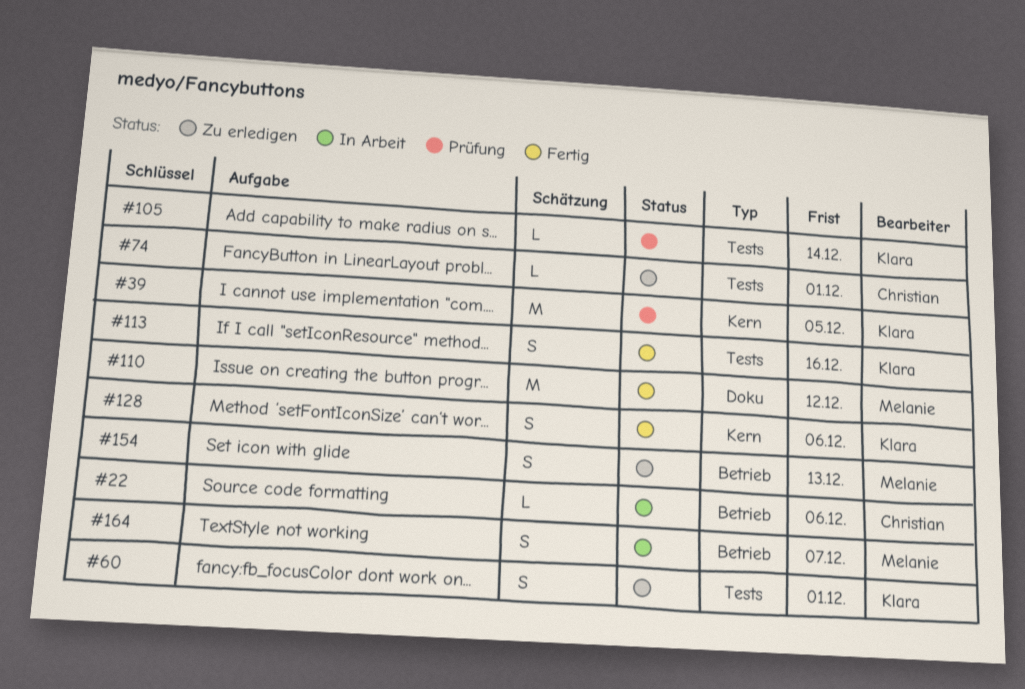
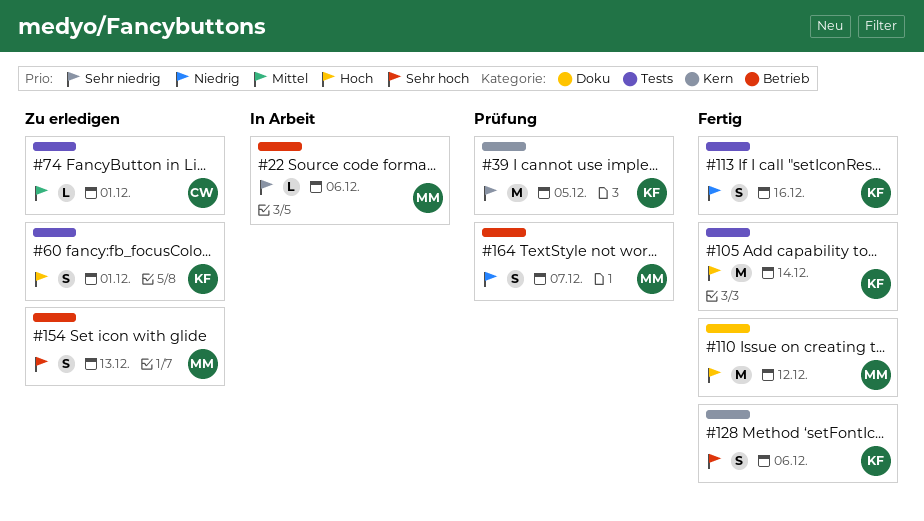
#22, owner: Christian -> Melanie
#105, status: Prüfung -> Fertig
#105, estimate: L -> M
#164, status: In Arbeit -> Prüfung

